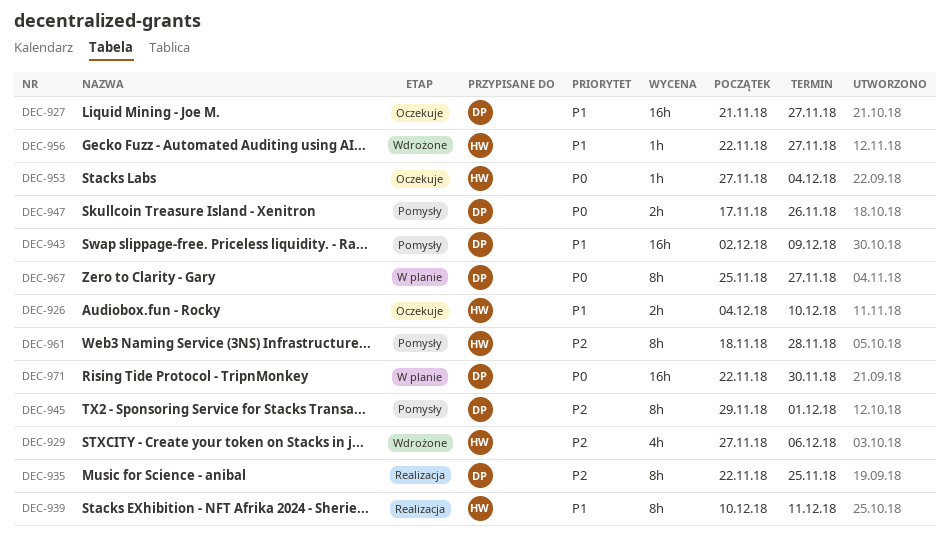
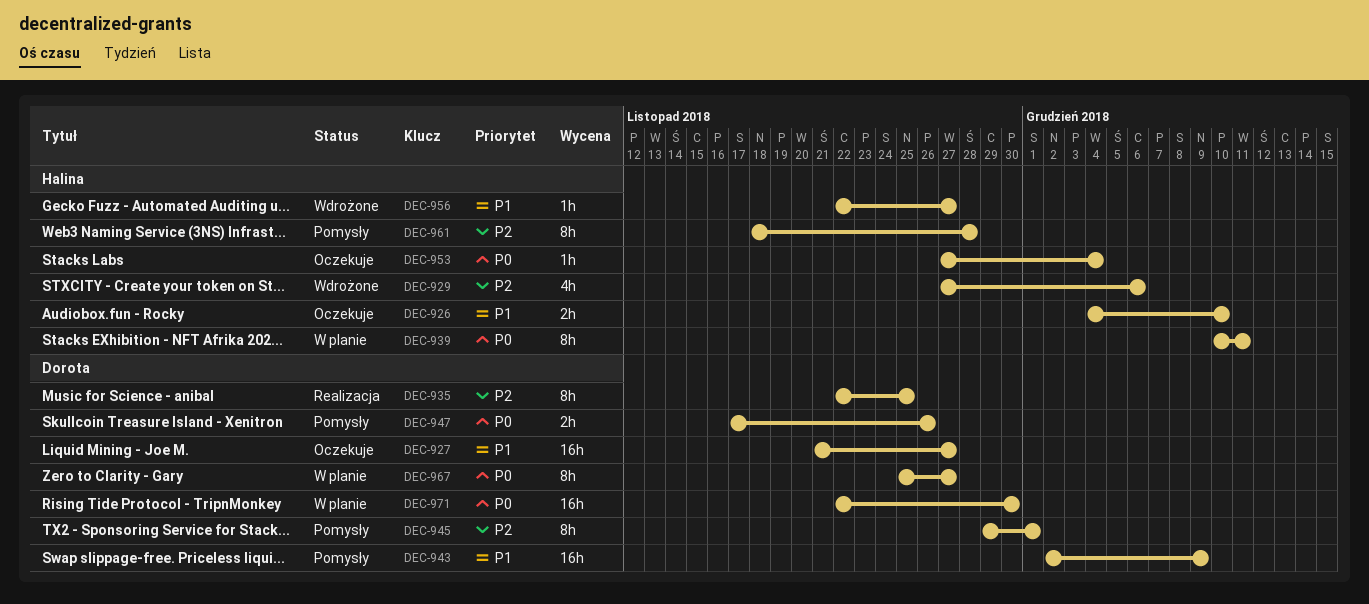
DEC-939, status: Realizacja -> W planie
DEC-939, priority: P1 -> P0

